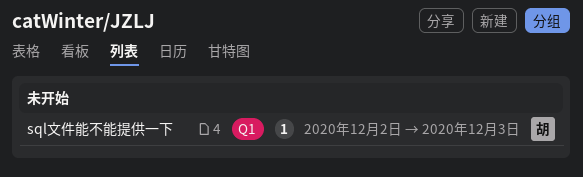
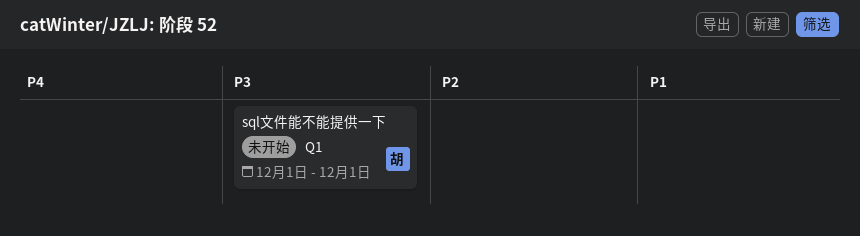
sql文件能不能提供一下, start: Dec 2 -> Dec 1
sql文件能不能提供一下, due: Dec 3 -> Dec 1

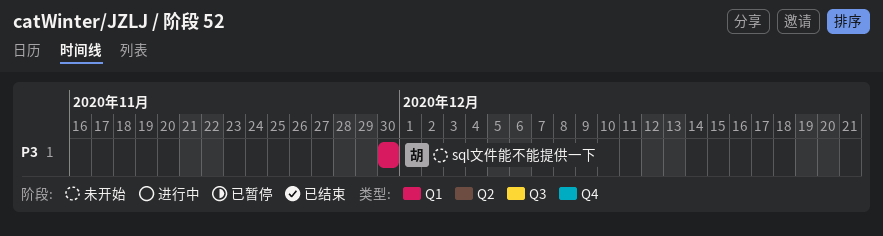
sql文件能不能提供一下, start: Dec 1 -> Nov 30
sql文件能不能提供一下, due: Dec 1 -> Nov 30

